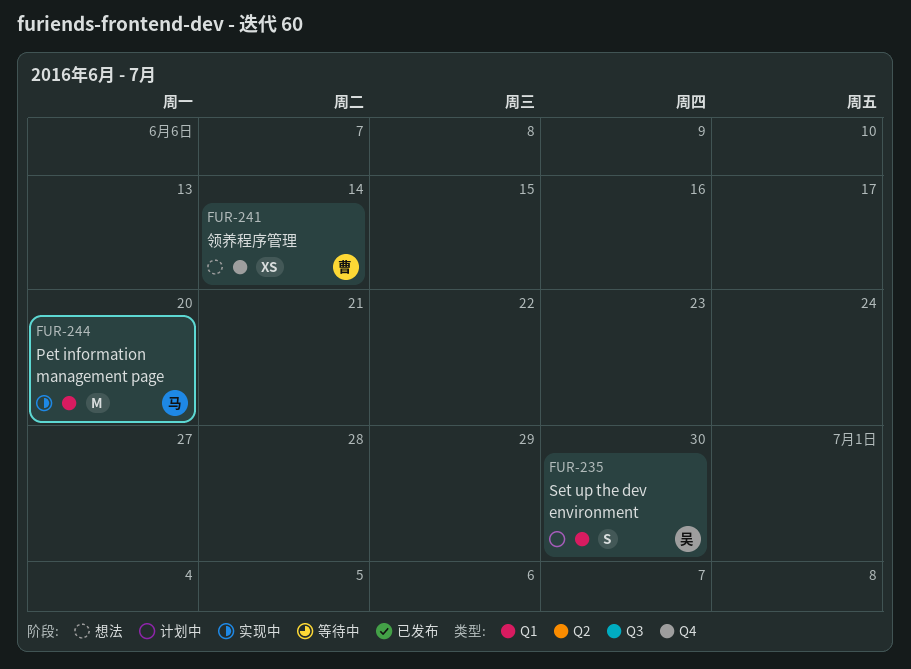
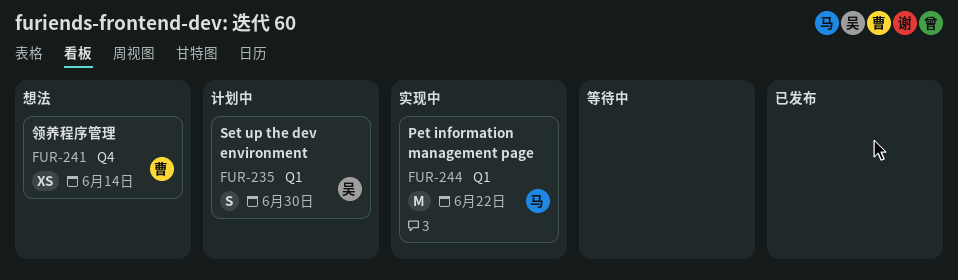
FUR-244, due: Jun 20 -> Jun 22

